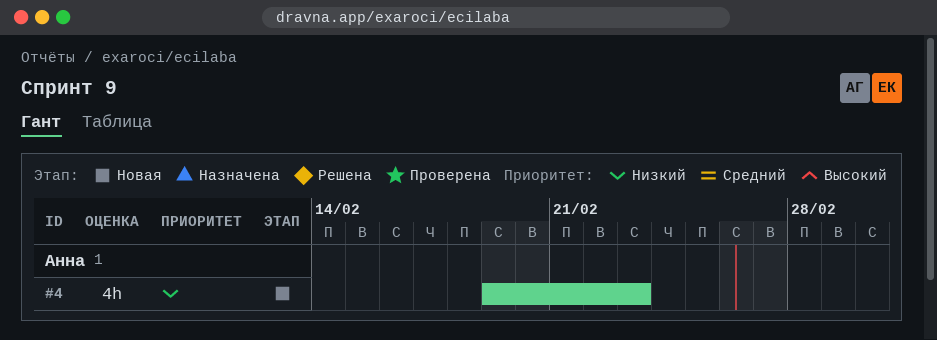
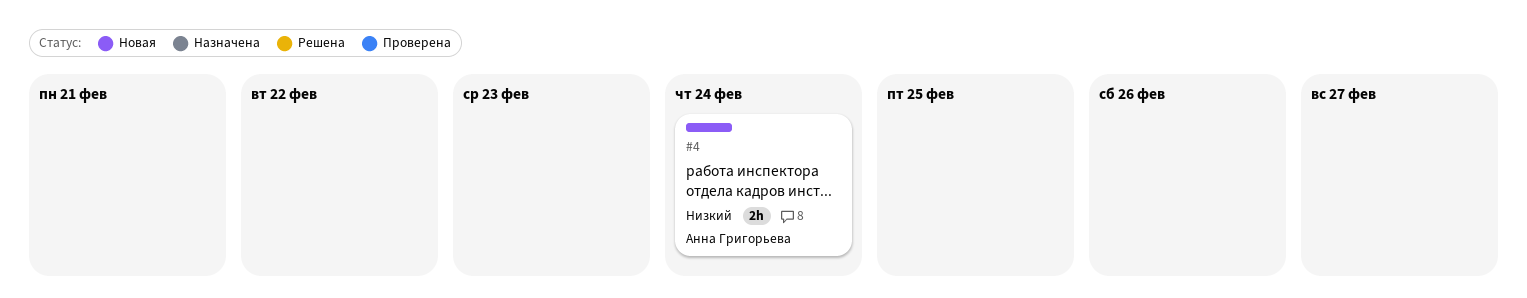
#4, estimate: 4h -> 2h
#4, due: Feb 23 -> Feb 24

